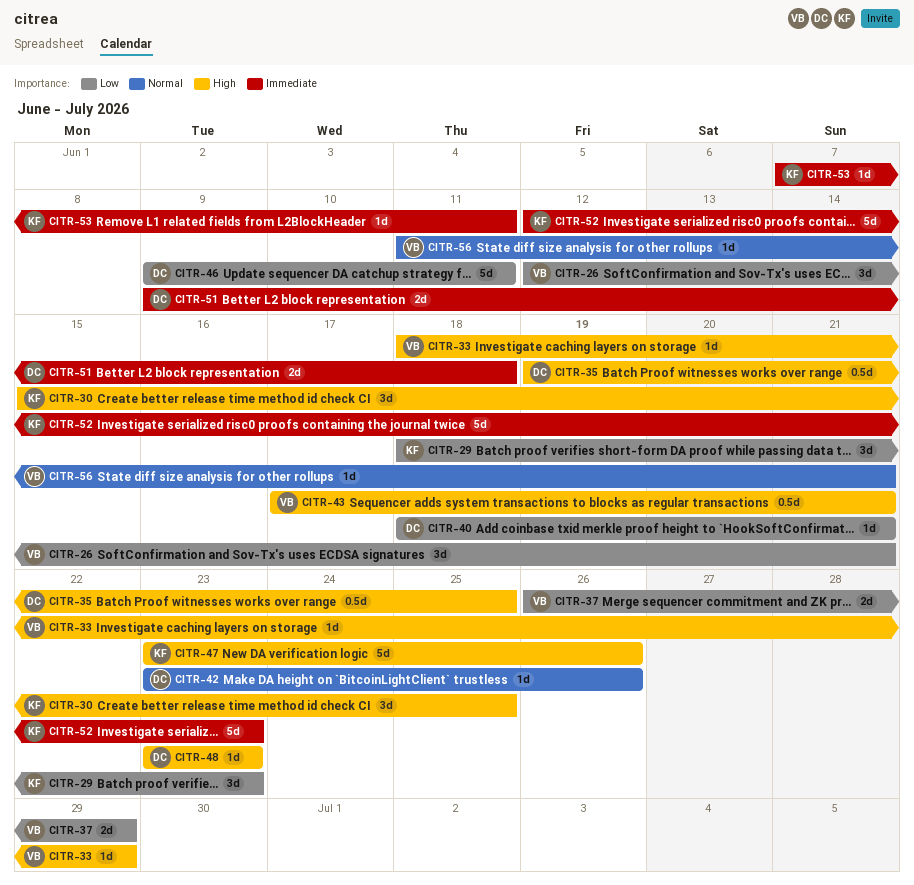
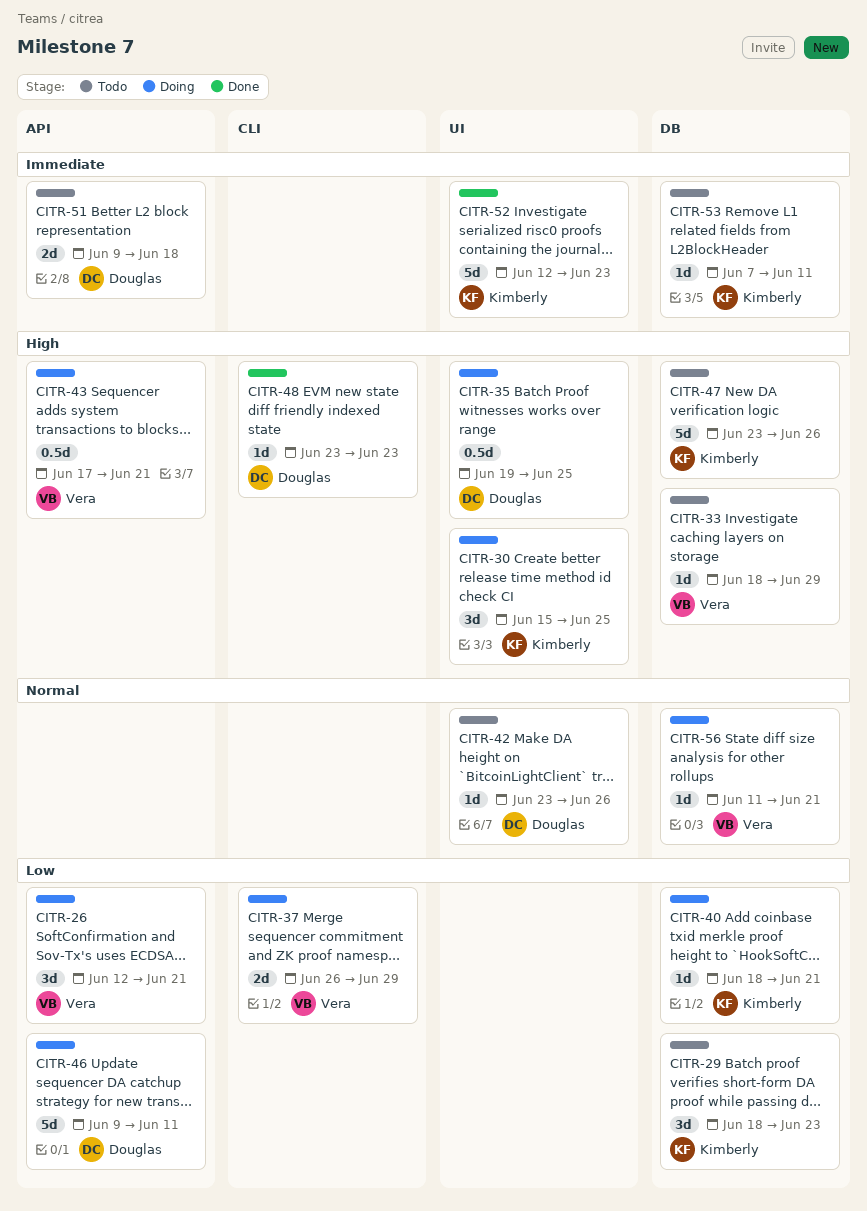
CITR-40, owner: Douglas -> Kimberly

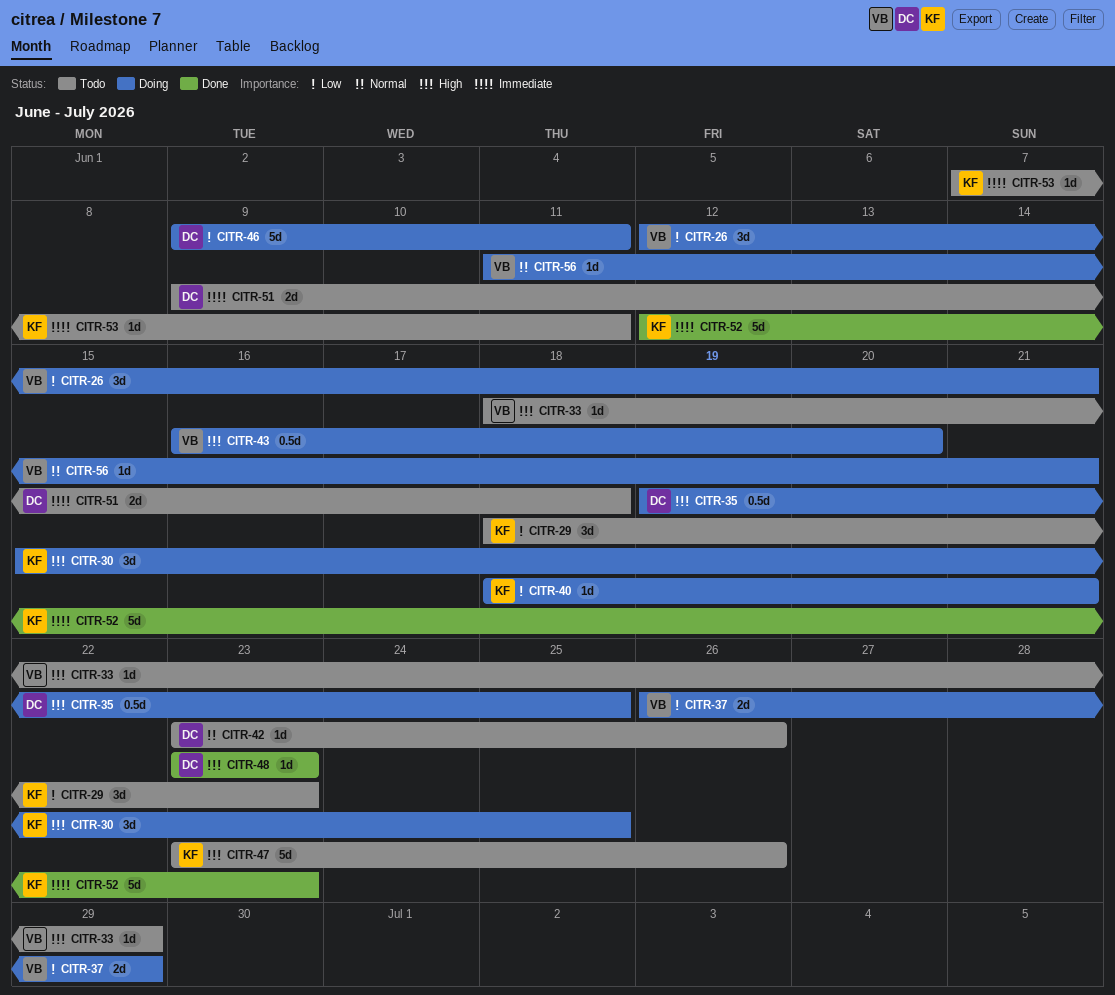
CITR-43, start: Jun 17 -> Jun 16
CITR-43, due: Jun 21 -> Jun 20

